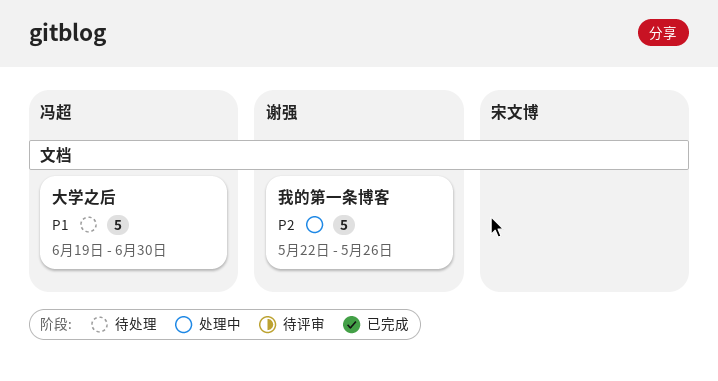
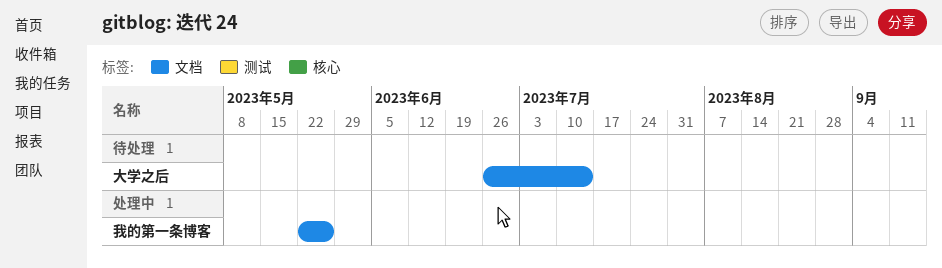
大学之后, start: Jun 19 -> Jun 26
大学之后, due: Jun 30 -> Jul 14

